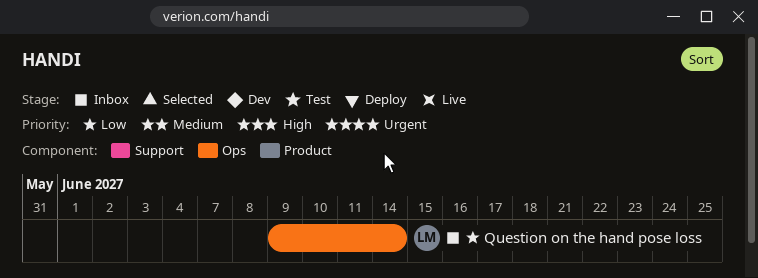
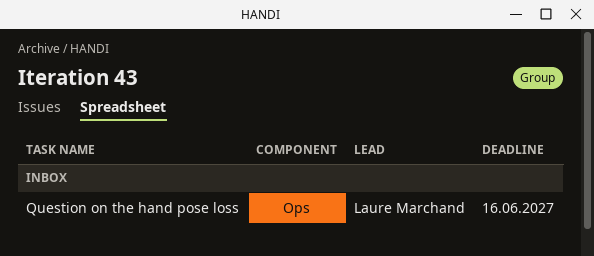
Question on the hand pose loss, due: Jun 14 -> Jun 16

